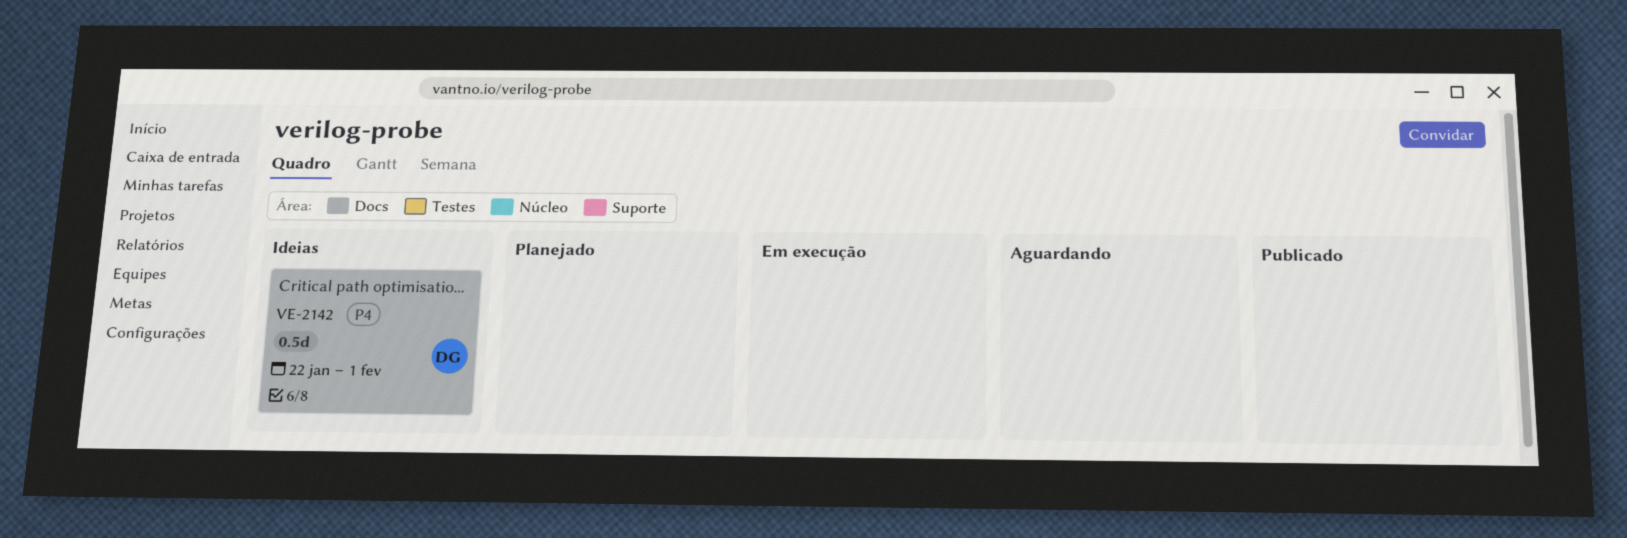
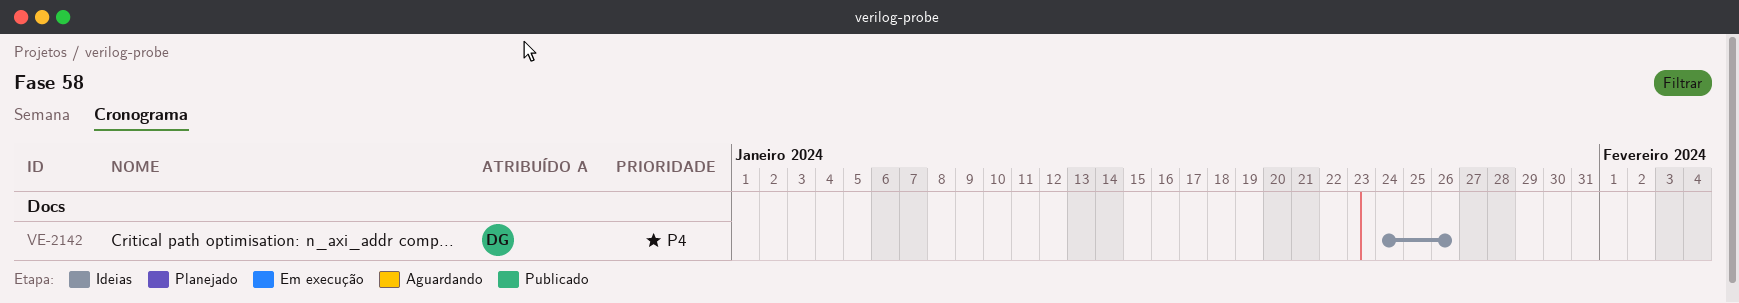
VE-2142, start: Jan 22 -> Jan 24
VE-2142, due: Feb 1 -> Jan 26

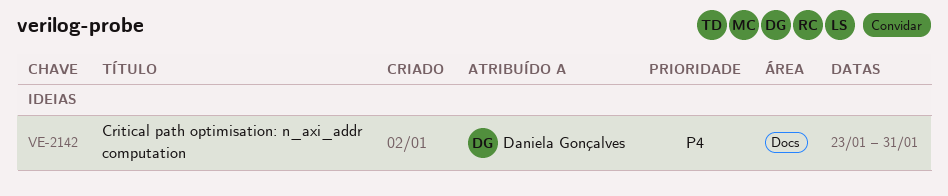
VE-2142, start: Jan 24 -> Jan 23
VE-2142, due: Jan 26 -> Jan 31

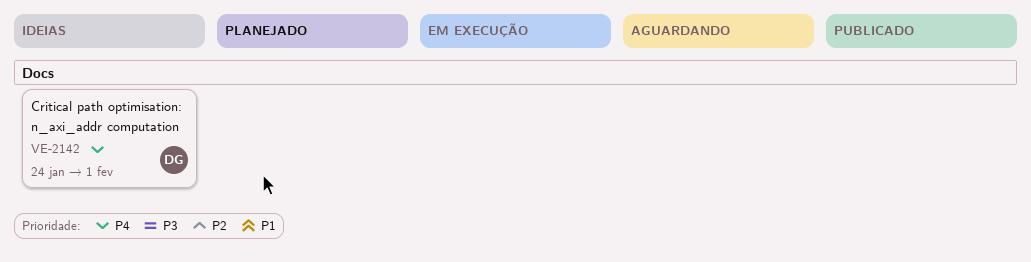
VE-2142, start: Jan 23 -> Jan 24
VE-2142, due: Jan 31 -> Feb 1

